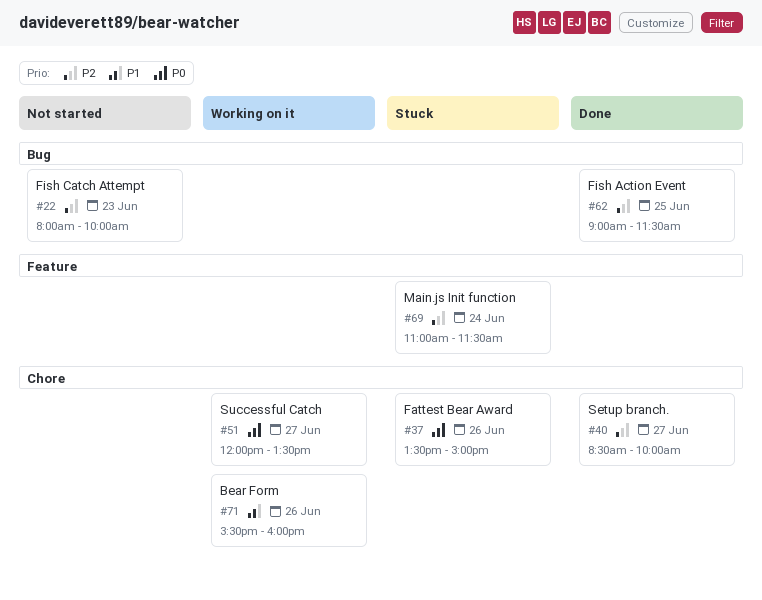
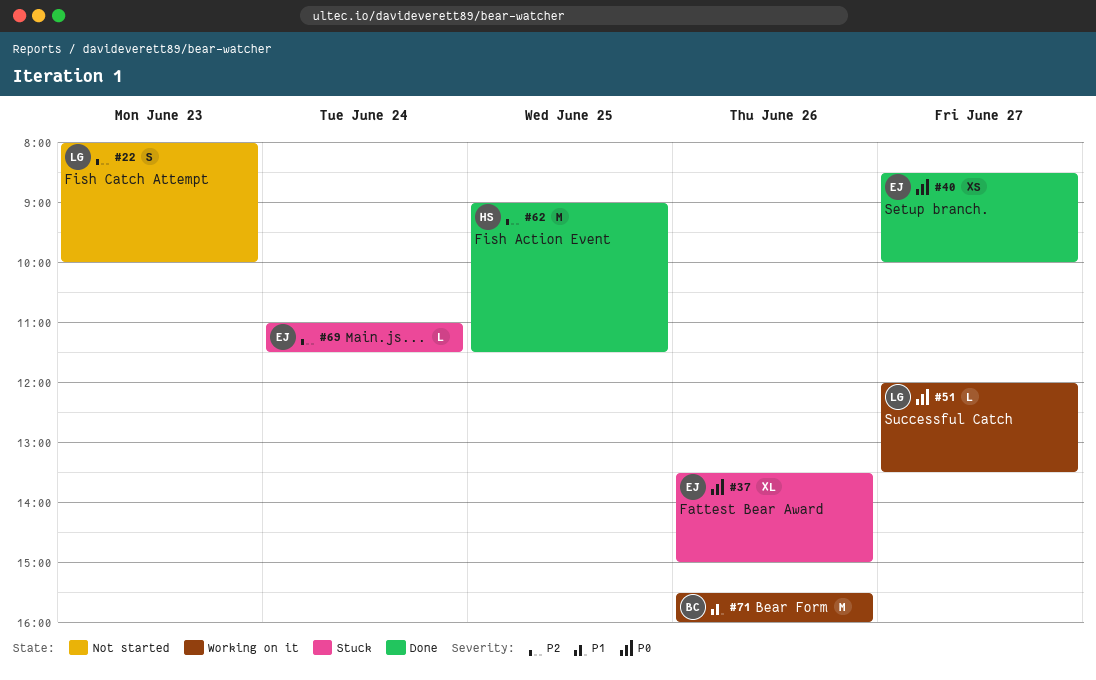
#40, priority: P2 -> P0

